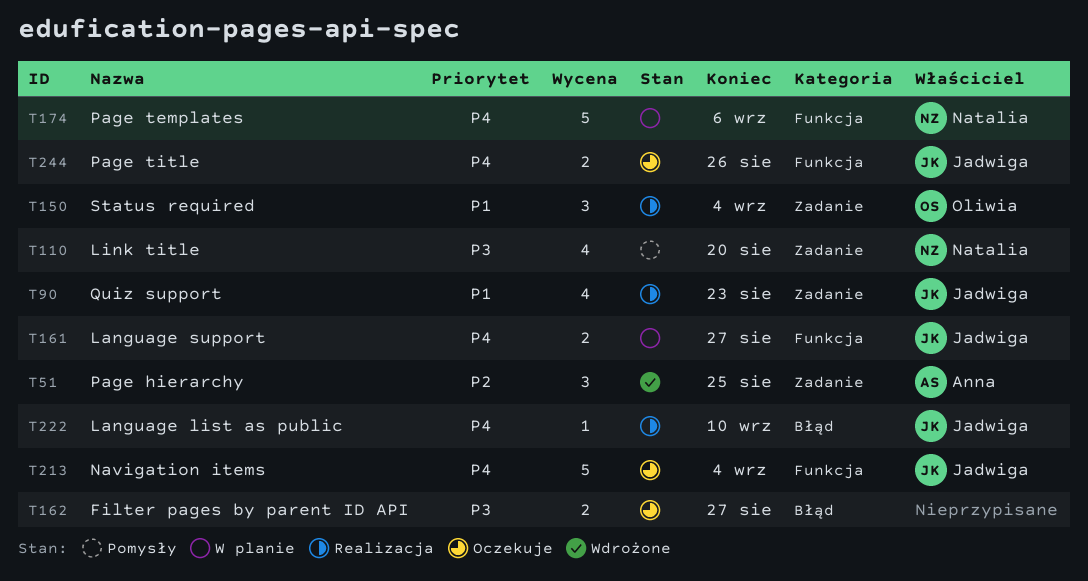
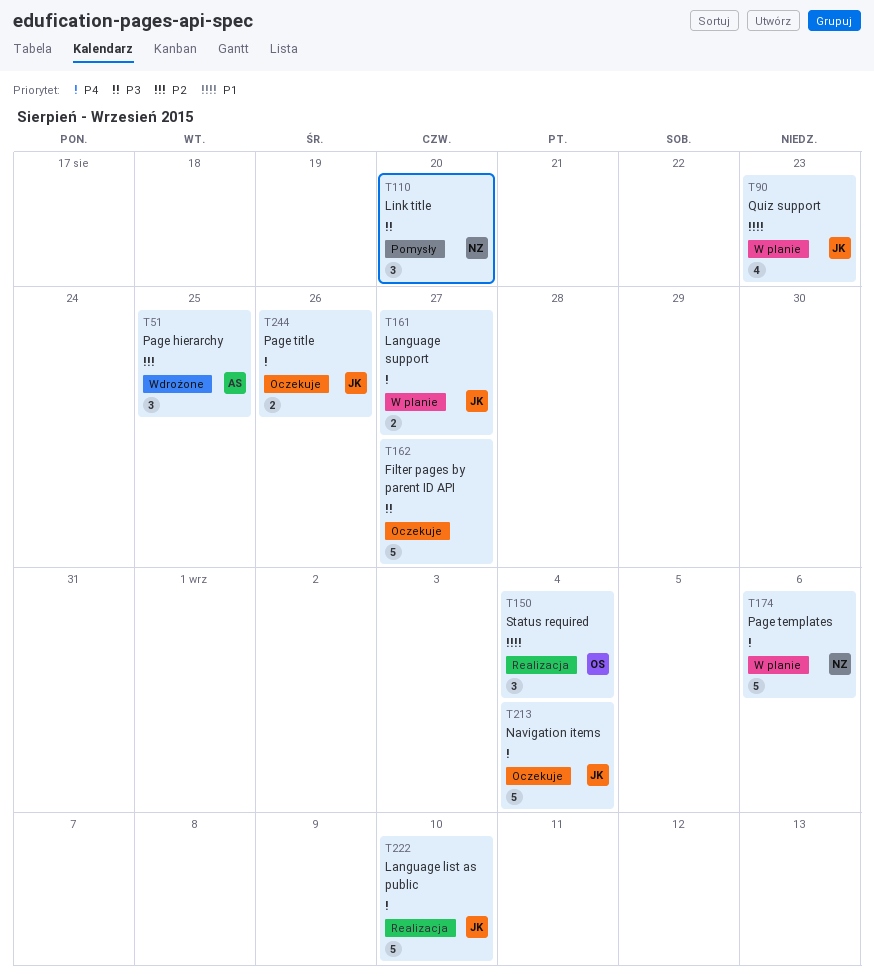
T90, status: Realizacja -> W planie
T110, estimate: 4 -> 3
T162, estimate: 2 -> 5
T222, estimate: 1 -> 5

